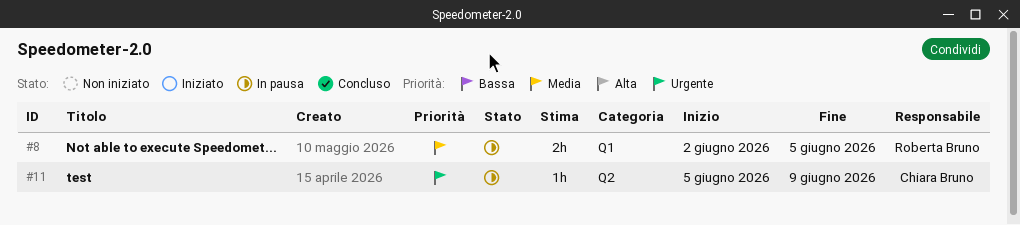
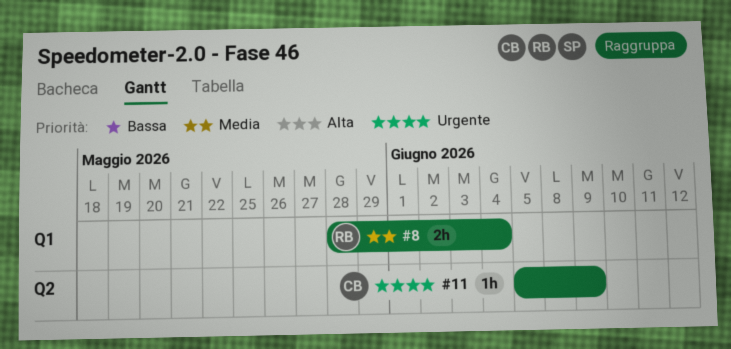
#8, start: Jun 2 -> May 28
#8, due: Jun 5 -> Jun 4

